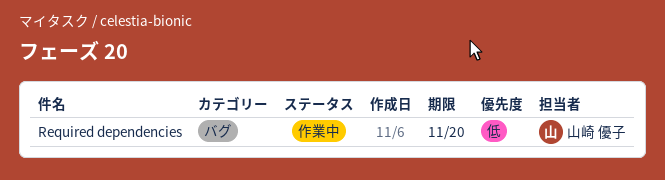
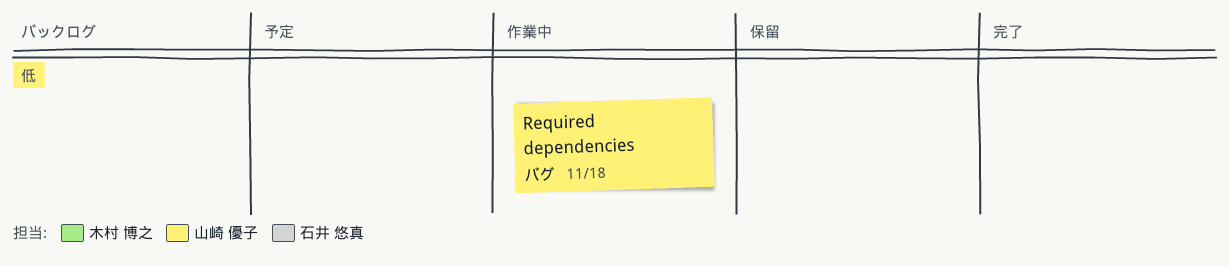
Required dependencies, due: Nov 20 -> Nov 18

